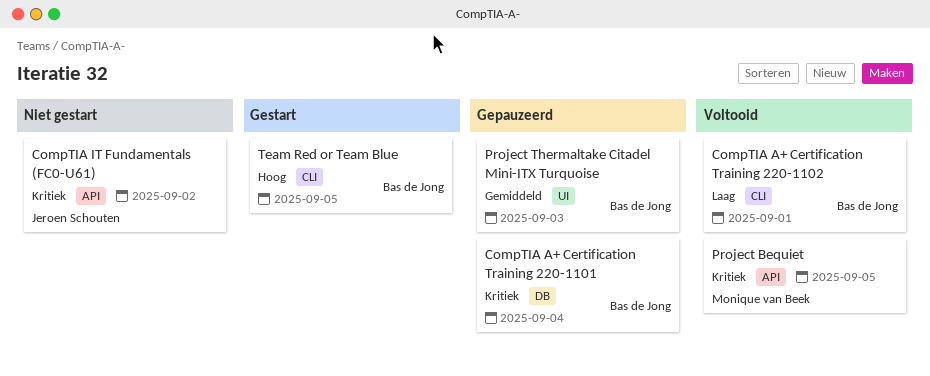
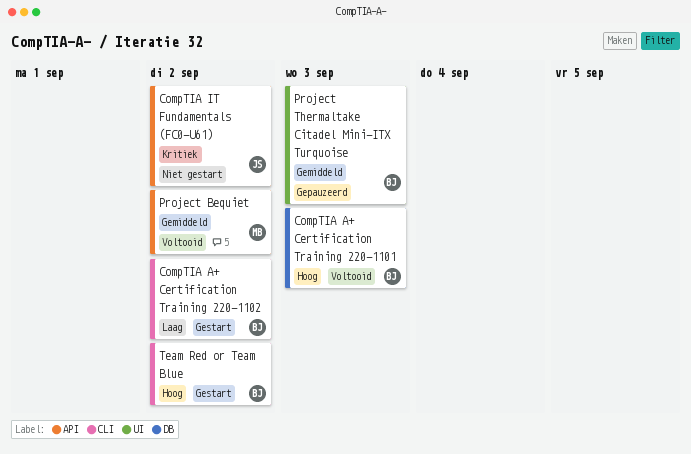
CompTIA A+ Certification Training 220-1101, status: Gepauzeerd -> Voltooid
CompTIA A+ Certification Training 220-1101, priority: Kritiek -> Hoog
CompTIA A+ Certification Training 220-1101, due: Sep 4 -> Sep 3
CompTIA A+ Certification Training 220-1102, status: Voltooid -> Gestart
CompTIA A+ Certification Training 220-1102, due: Sep 1 -> Sep 2
Project Bequiet, priority: Kritiek -> Gemiddeld
Project Bequiet, due: Sep 5 -> Sep 2
Team Red or Team Blue, due: Sep 5 -> Sep 2

